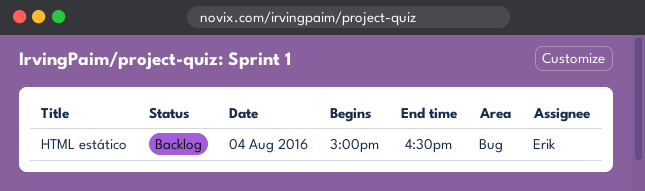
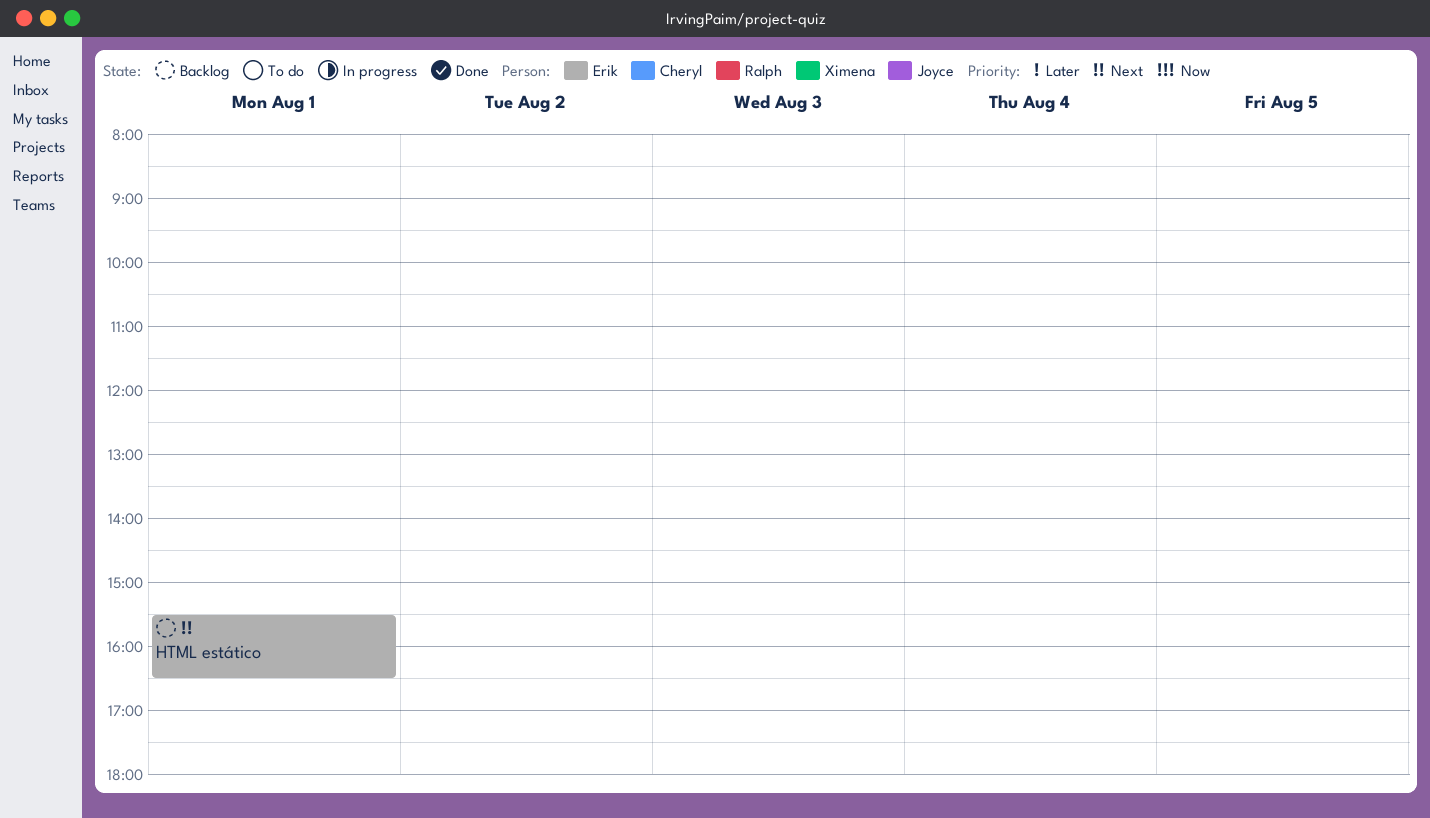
HTML estático, day: Aug 4 -> Aug 1
HTML estático, begins: 15:00 -> 15:30

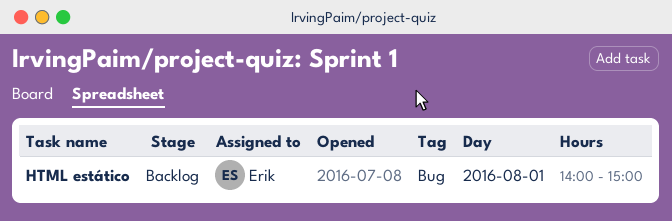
HTML estático, begins: 15:30 -> 14:00
HTML estático, ends: 16:30 -> 15:00

